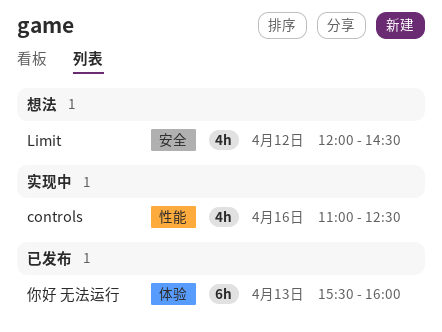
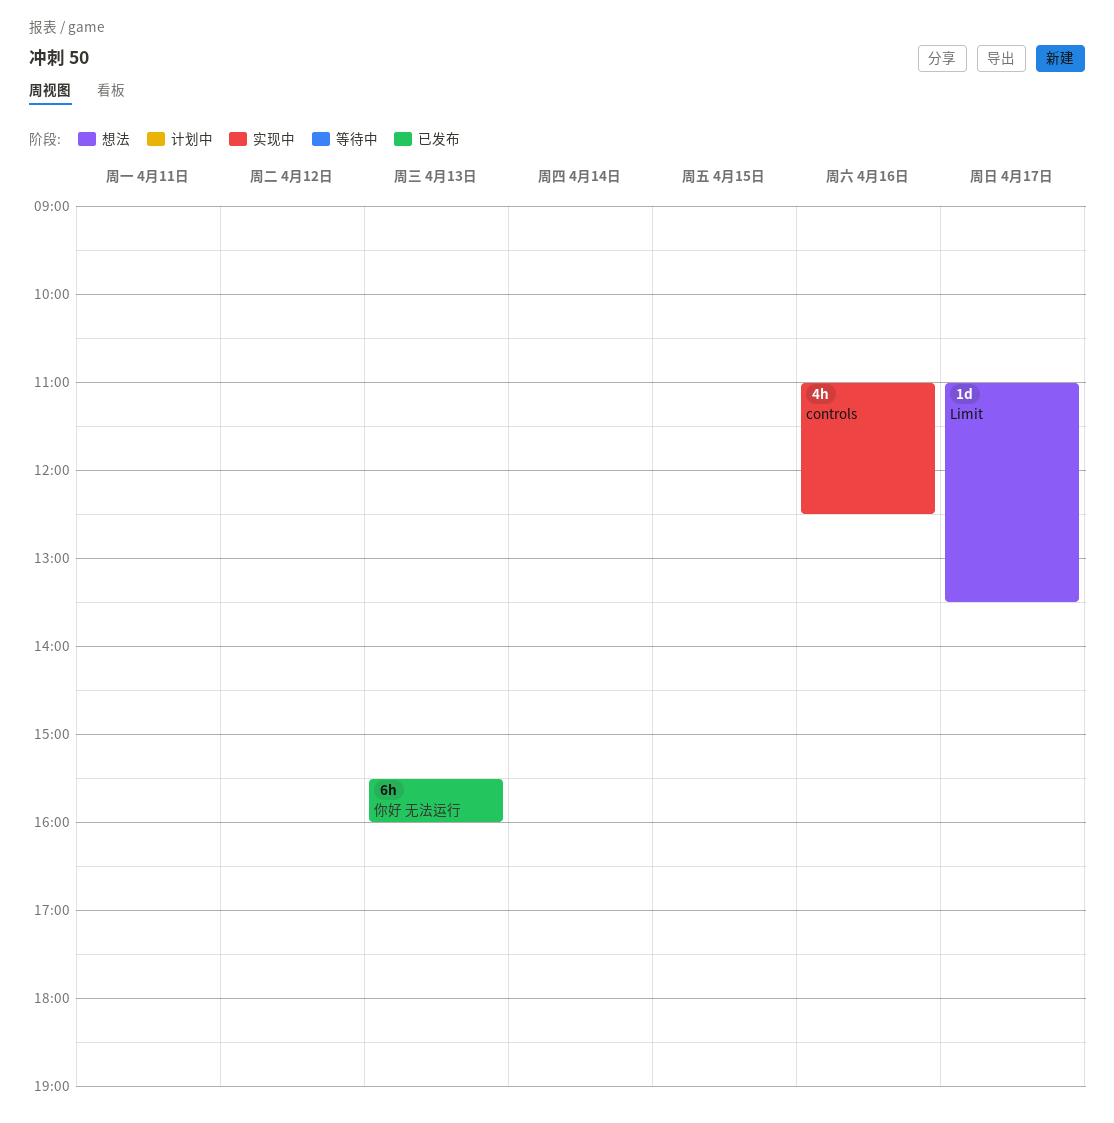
Limit, estimate: 4h -> 1d
Limit, day: Apr 12 -> Apr 17
Limit, begins: 12:00 -> 11:00
Limit, ends: 14:30 -> 13:30

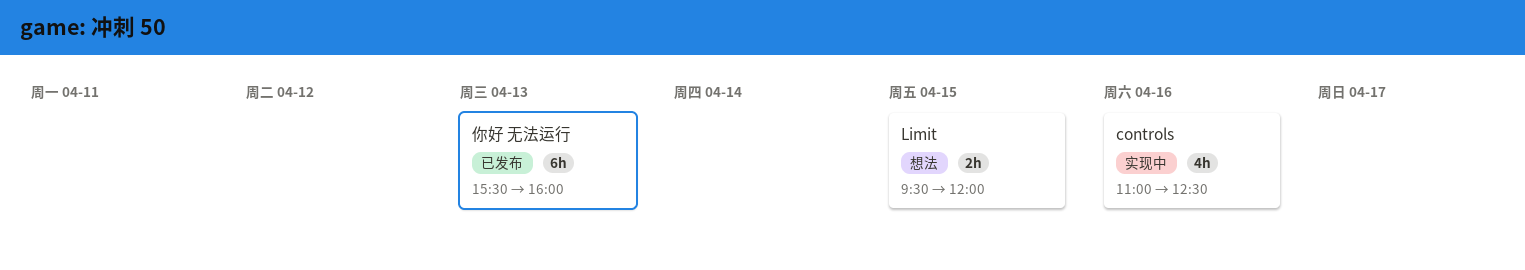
Limit, estimate: 1d -> 2h
Limit, day: Apr 17 -> Apr 15
Limit, begins: 11:00 -> 09:30
Limit, ends: 13:30 -> 12:00

